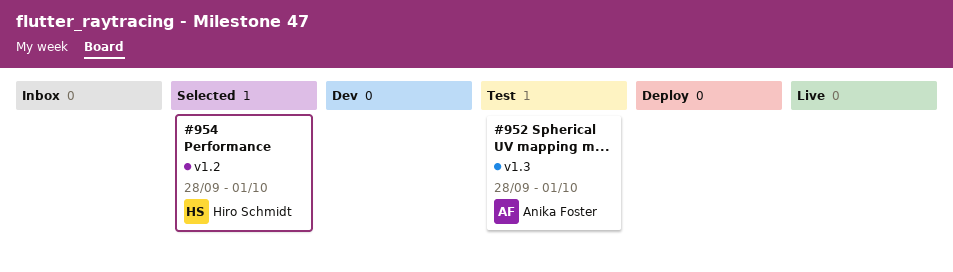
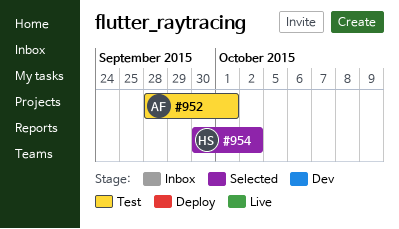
#954, start: Sep 28 -> Sep 30
#954, due: Oct 1 -> Oct 2

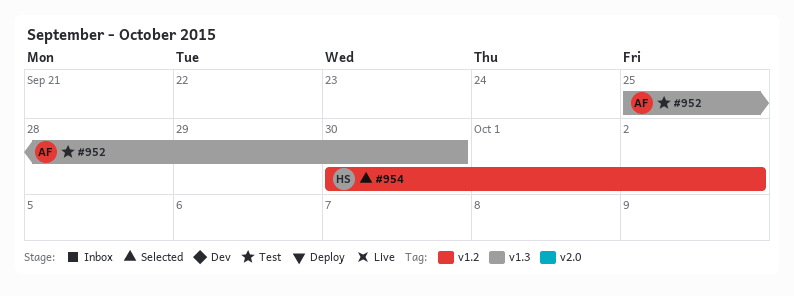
#952, start: Sep 28 -> Sep 25
#952, due: Oct 1 -> Sep 30

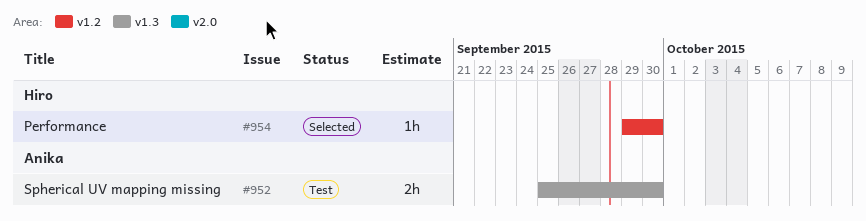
#954, start: Sep 30 -> Sep 29
#954, due: Oct 2 -> Sep 30

